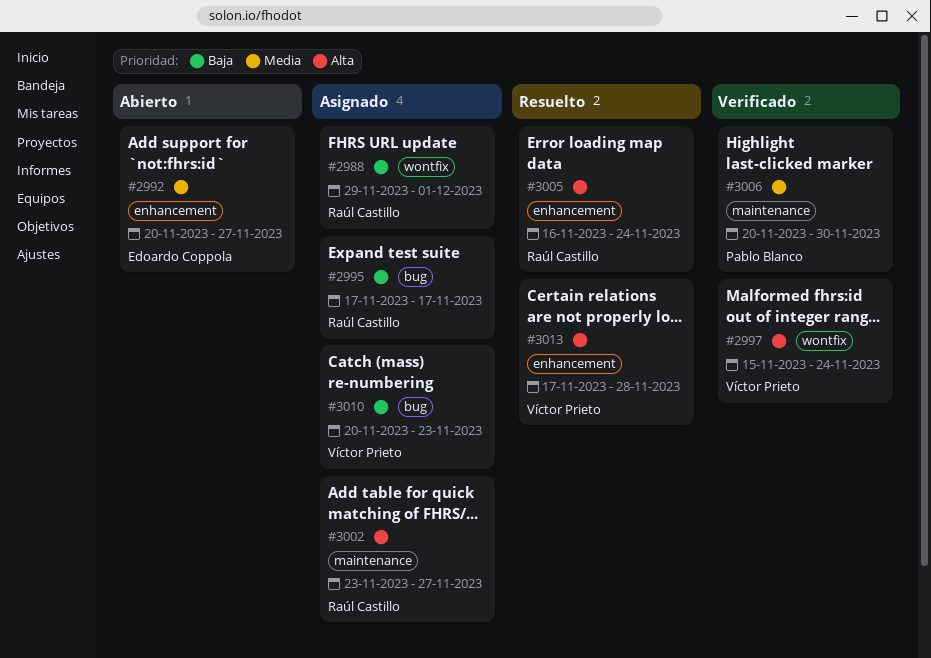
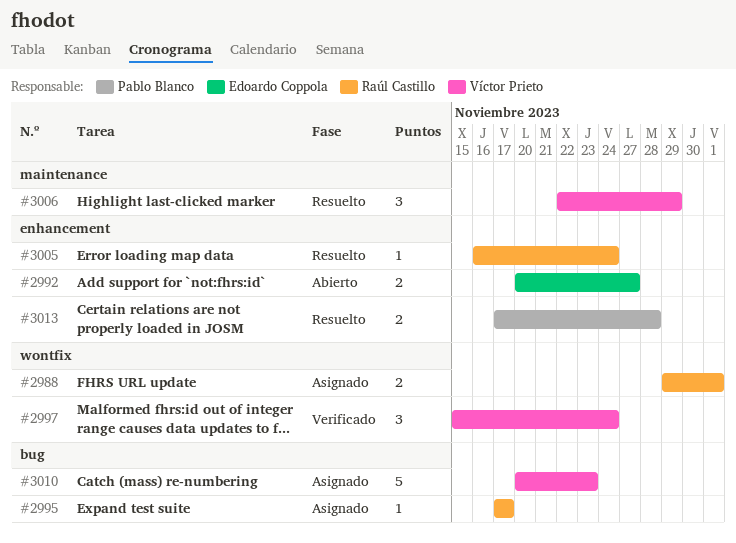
#3002: present -> none
#3006, status: Verificado -> Resuelto
#3006, owner: Pablo Blanco -> Víctor Prieto
#3006, start: Nov 20 -> Nov 22
#3006, due: Nov 30 -> Nov 29
#3013, owner: Víctor Prieto -> Pablo Blanco

